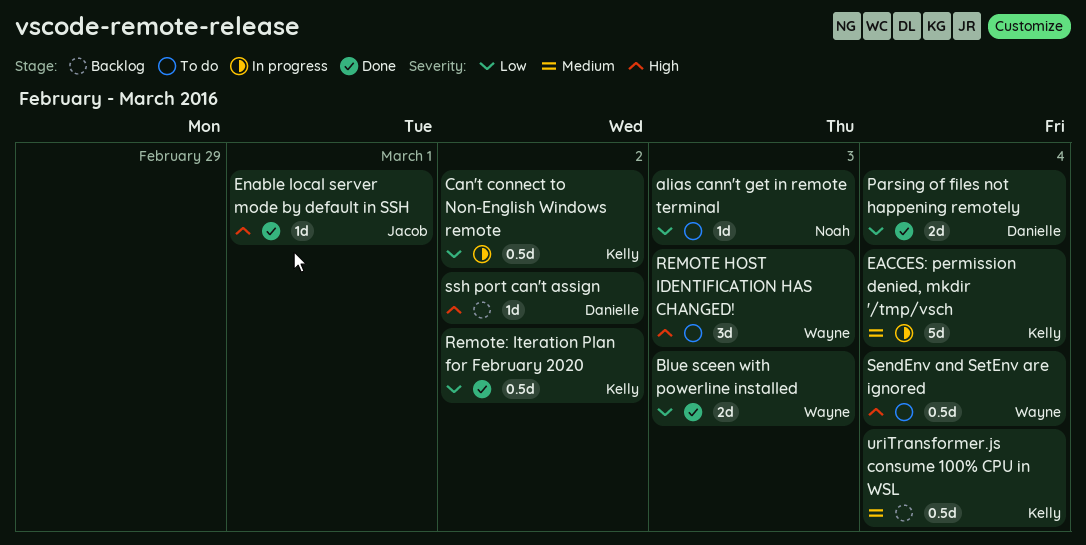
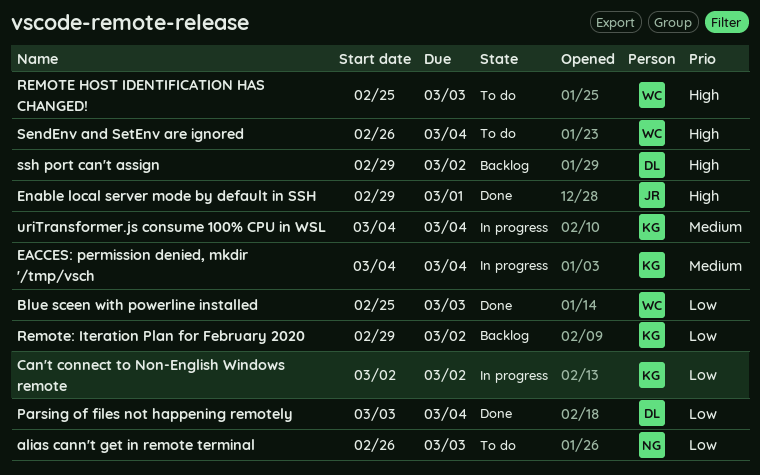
Remote: Iteration Plan for February 2020, status: Done -> Backlog
uriTransformer.js consume 100% CPU in WSL, status: Backlog -> In progress

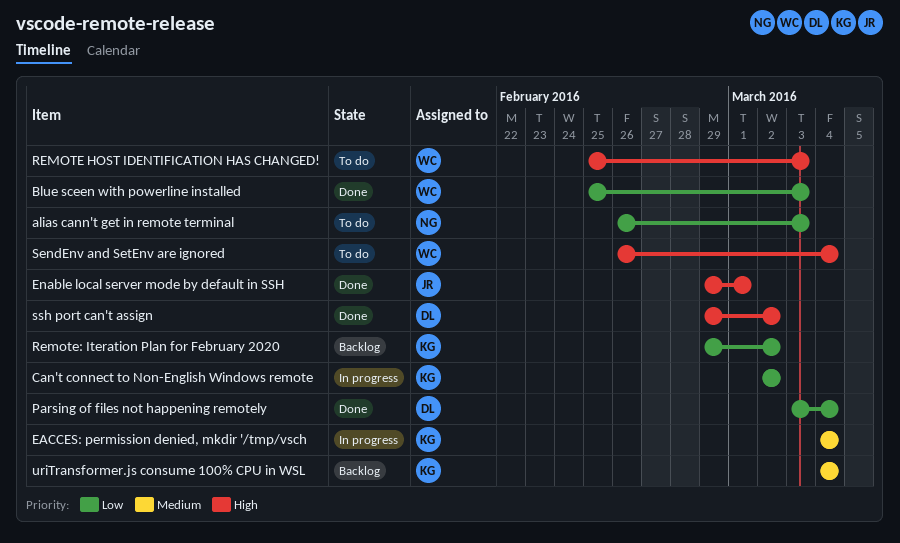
ssh port can't assign, status: Backlog -> Done
uriTransformer.js consume 100% CPU in WSL, status: In progress -> Backlog

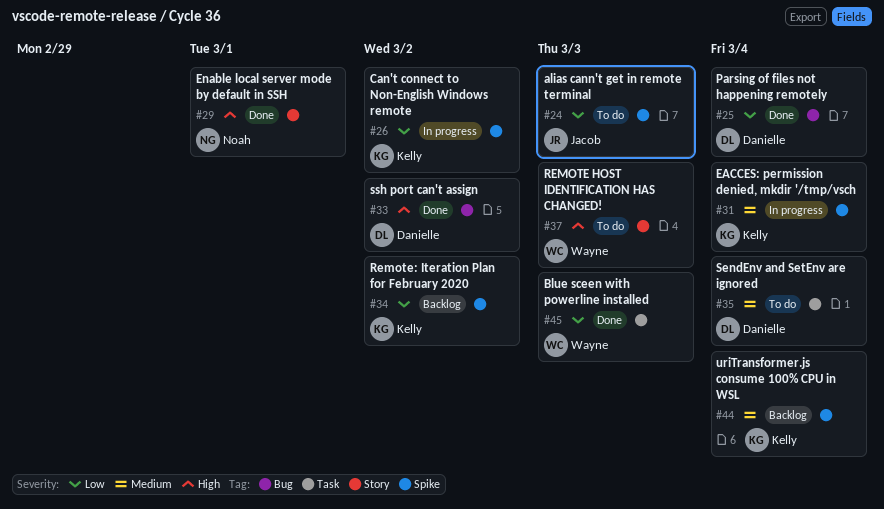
alias cann't get in remote terminal, owner: Noah -> Jacob
Enable local server mode by default in SSH, owner: Jacob -> Noah
SendEnv and SetEnv are ignored, owner: Wayne -> Danielle
SendEnv and SetEnv are ignored, priority: High -> Medium

